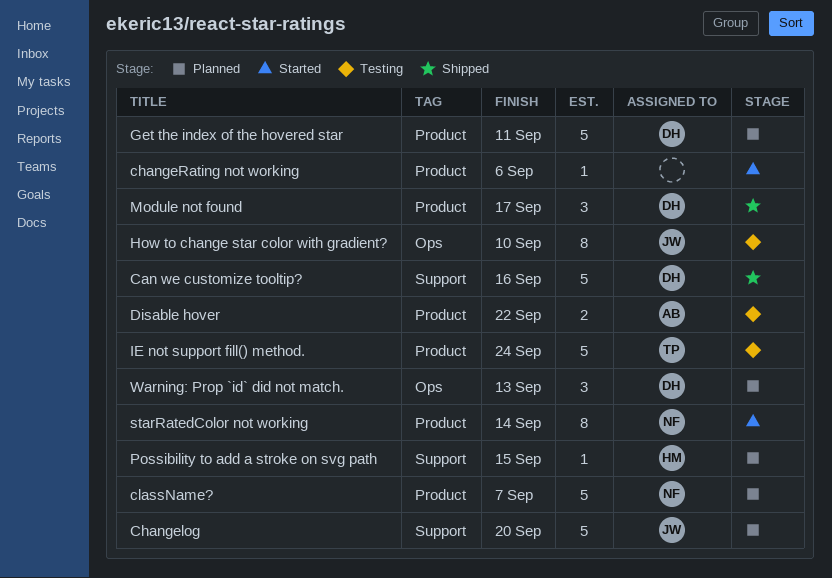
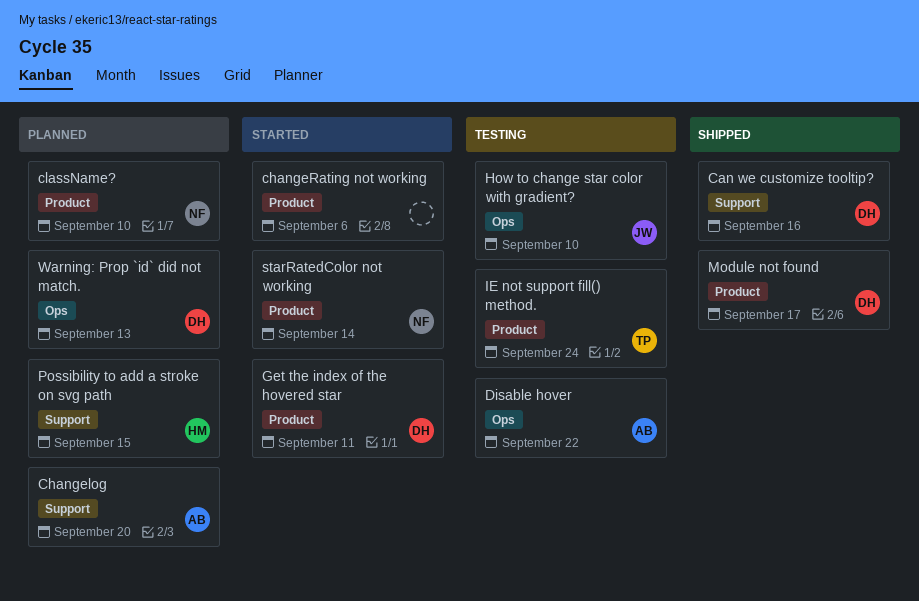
Changelog, owner: JW -> AB
className?, due: Sep 7 -> Sep 10
Disable hover, label: Product -> Ops
Get the index of the hovered star, status: Planned -> Started

